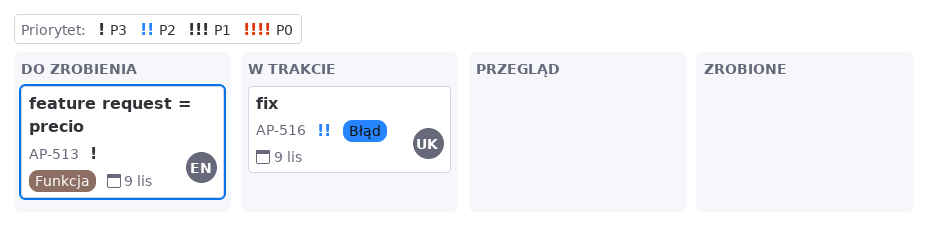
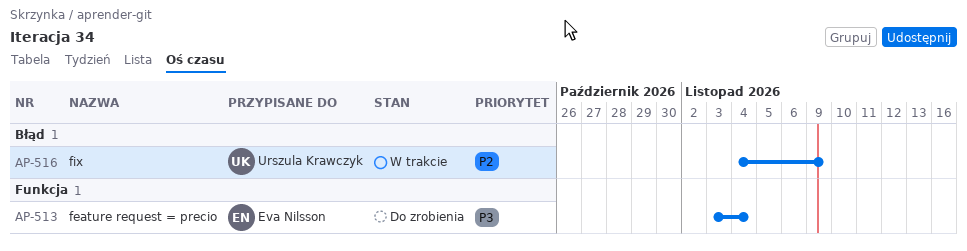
AP-513, due: Nov 9 -> Nov 4

